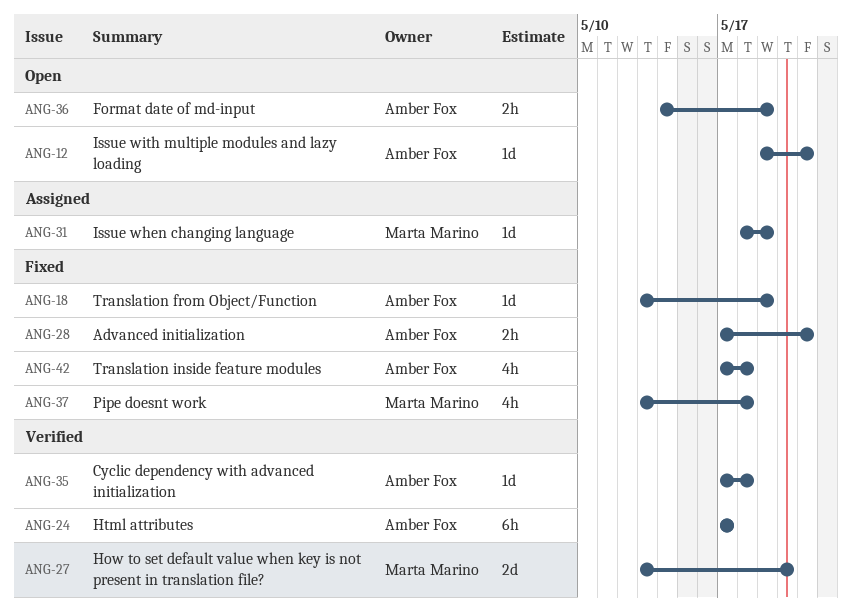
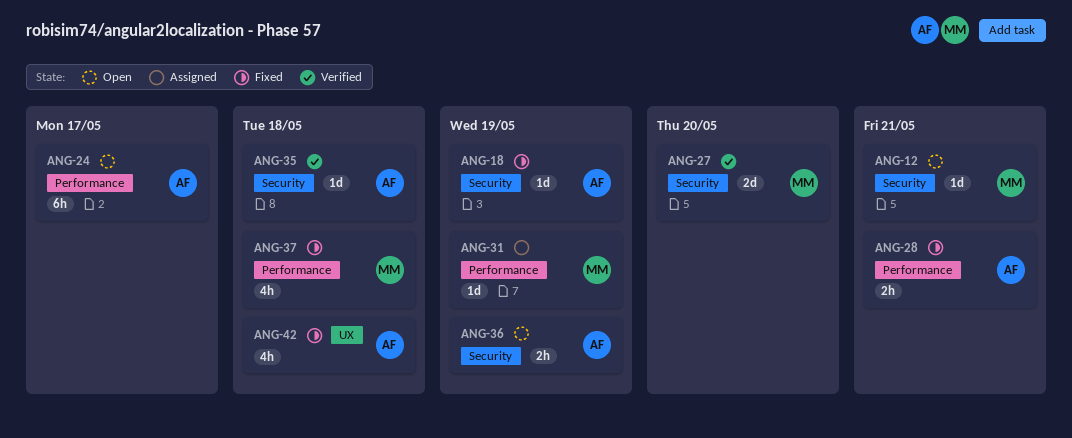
ANG-12, owner: Amber Fox -> Marta Marino
ANG-24, status: Verified -> Open

